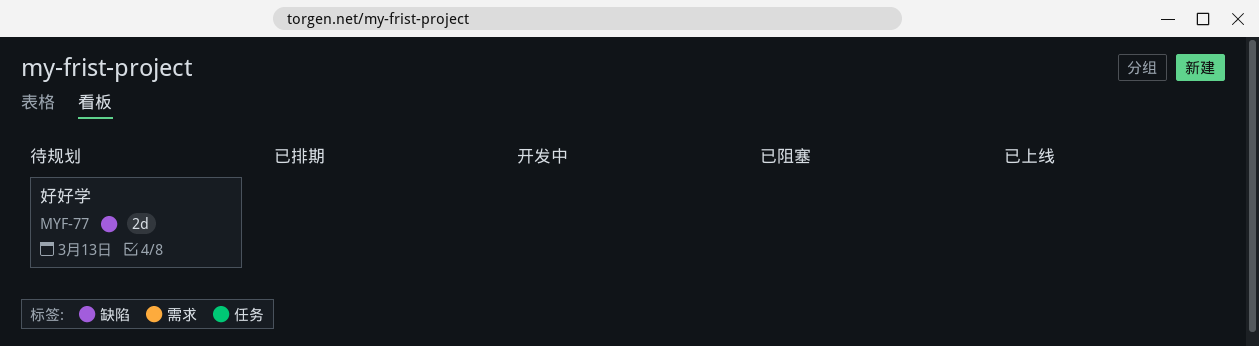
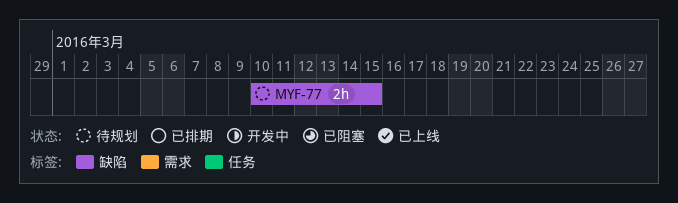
MYF-77, estimate: 2d -> 2h
MYF-77, due: Mar 13 -> Mar 15

